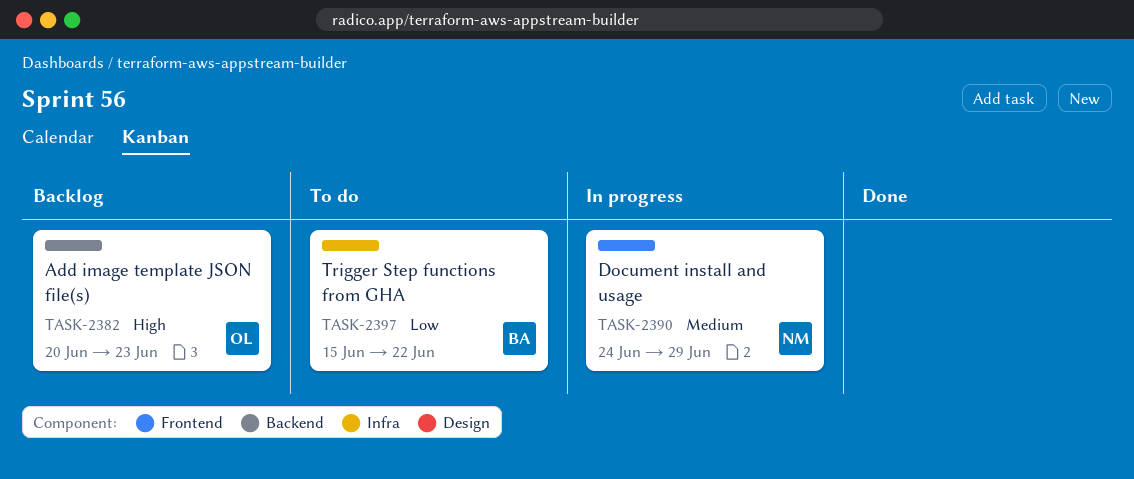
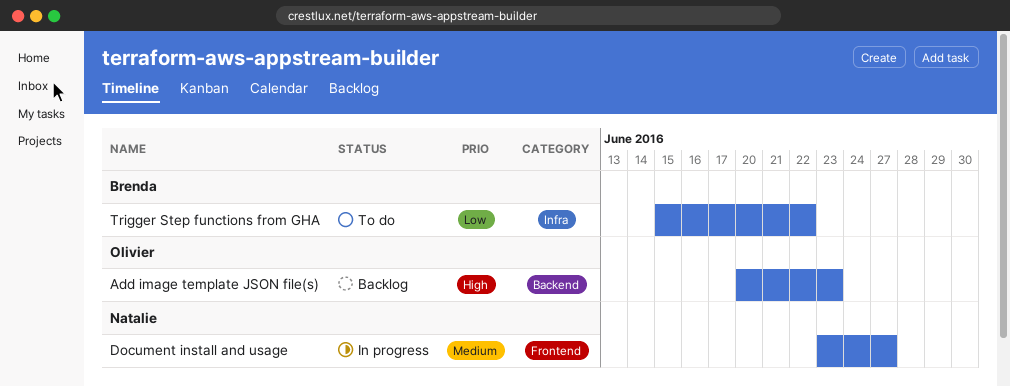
Document install and usage, start: Jun 24 -> Jun 23
Document install and usage, due: Jun 29 -> Jun 27

